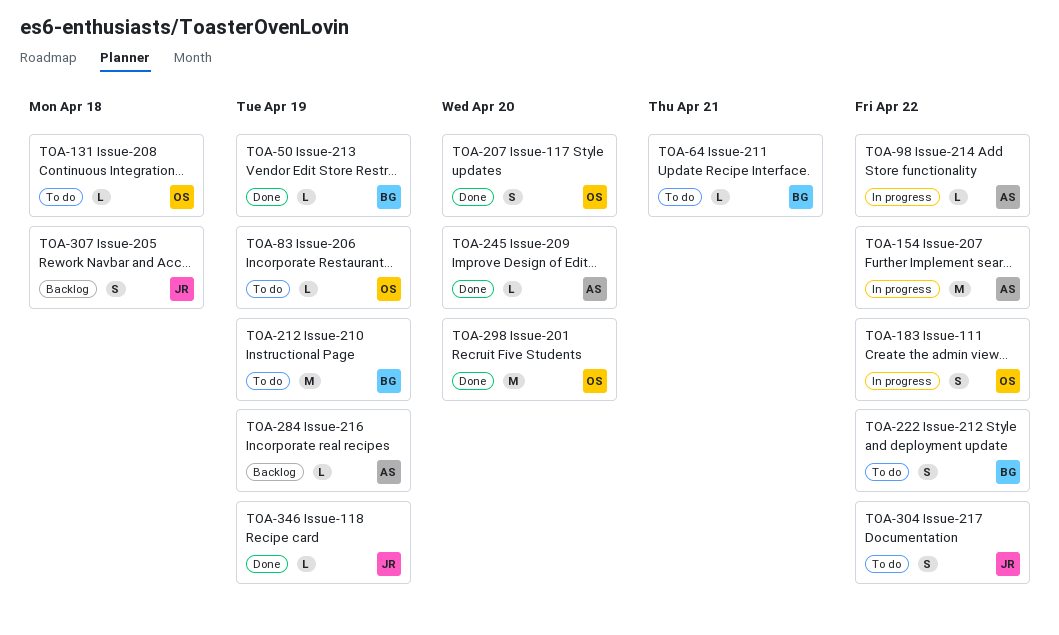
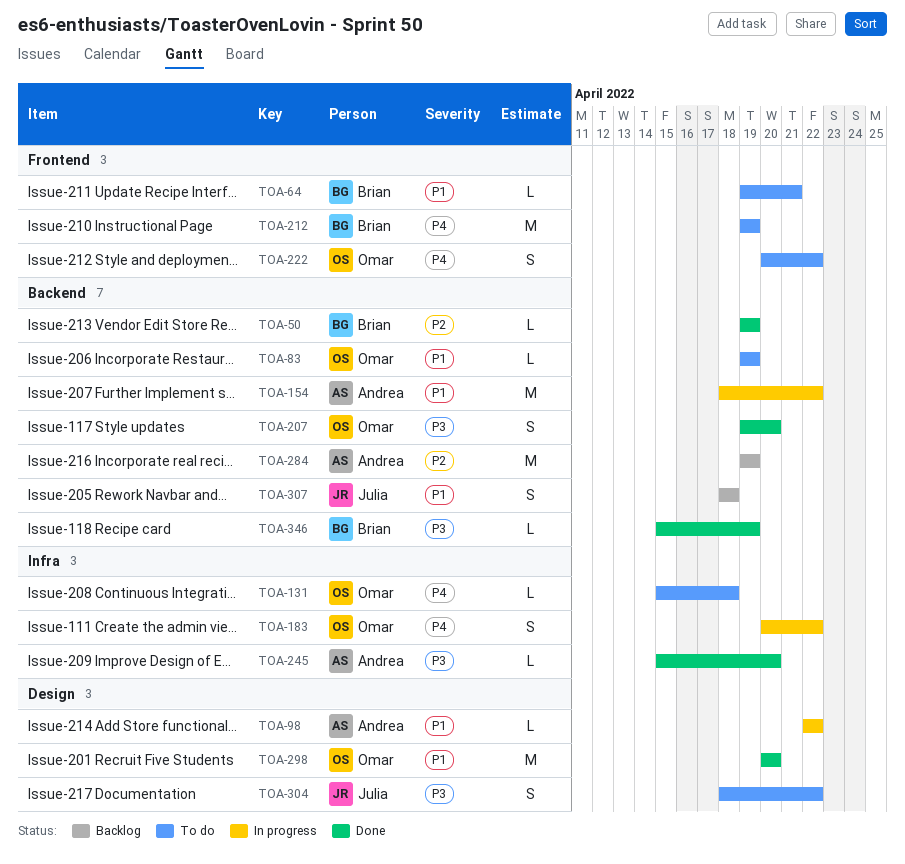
TOA-222, owner: Brian -> Omar
TOA-284, estimate: L -> M
TOA-346, owner: Julia -> Brian

